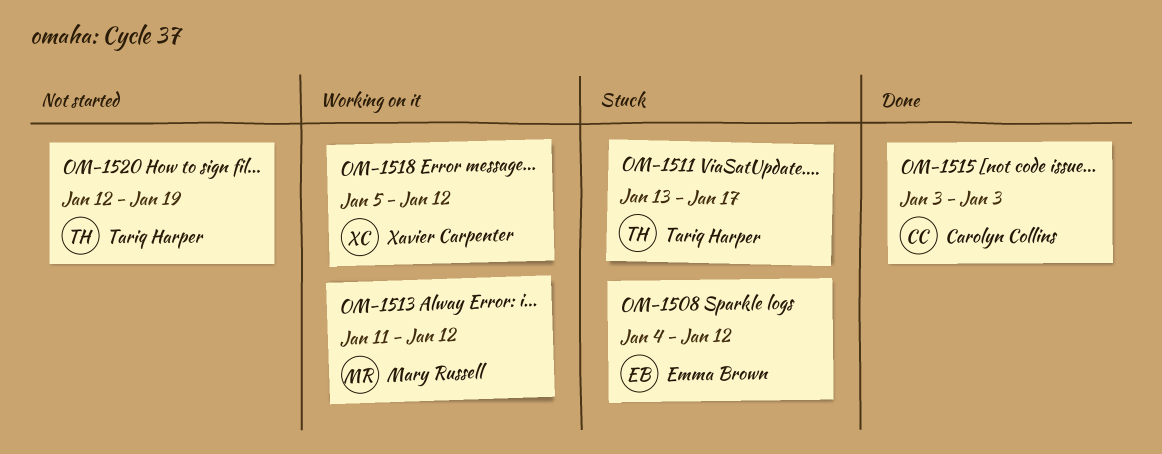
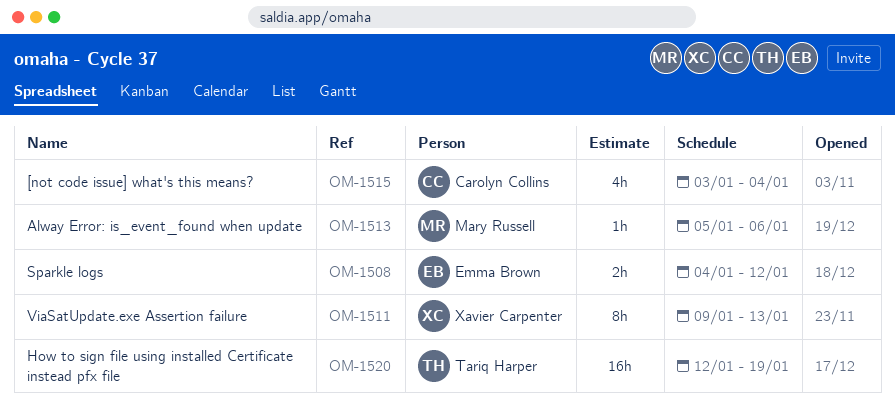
OM-1511, owner: Tariq Harper -> Xavier Carpenter
OM-1511, start: Jan 13 -> Jan 9
OM-1511, due: Jan 17 -> Jan 13
OM-1513, start: Jan 11 -> Jan 5
OM-1513, due: Jan 12 -> Jan 6
OM-1515, due: Jan 3 -> Jan 4
OM-1518: present -> none

